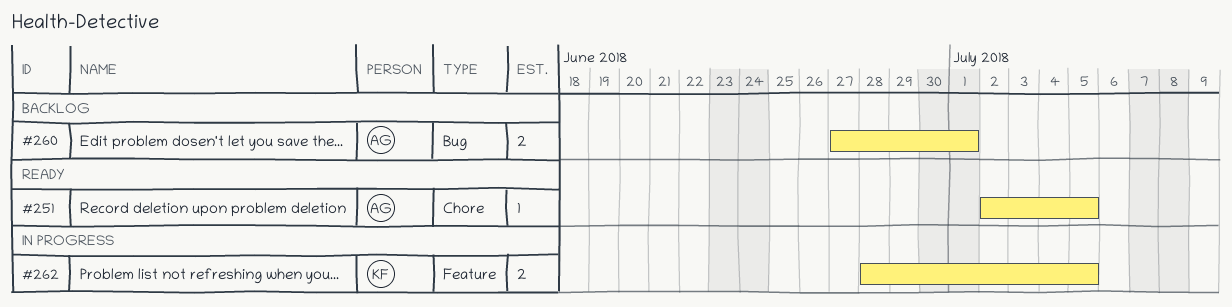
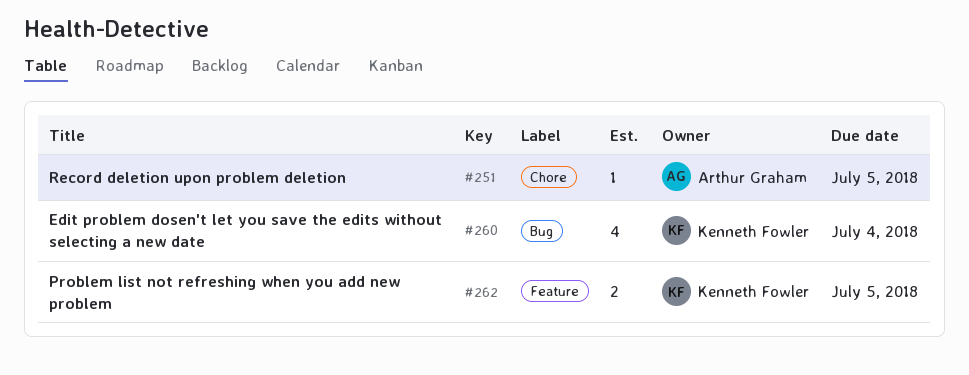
#260, owner: Arthur Graham -> Kenneth Fowler
#260, estimate: 2 -> 4
#260, due: Jul 1 -> Jul 4

